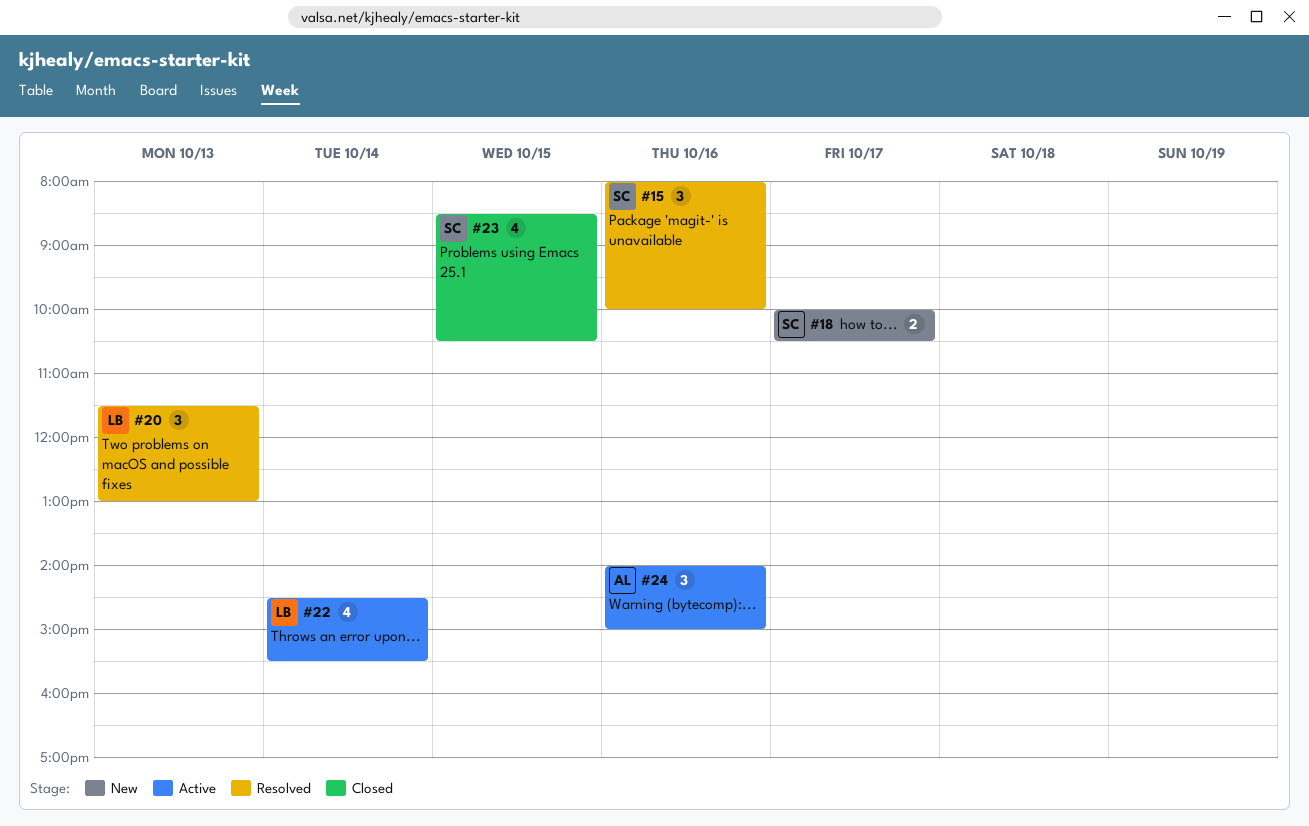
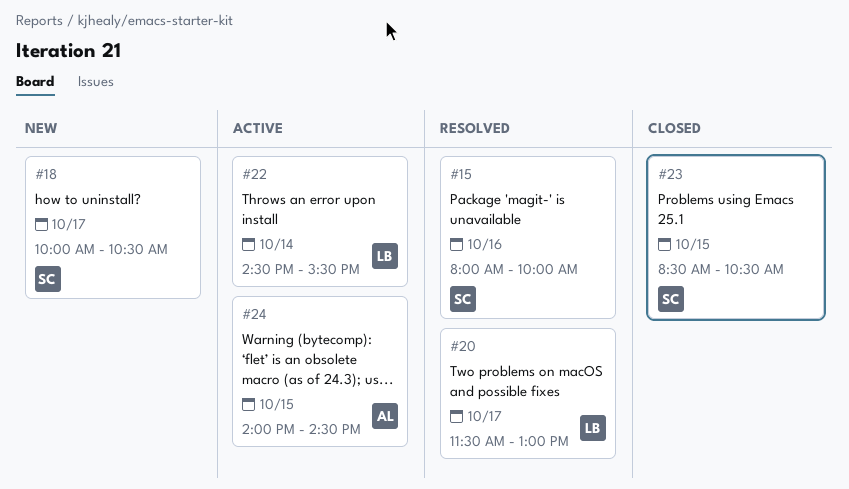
#20, day: Oct 13 -> Oct 17
#24, day: Oct 16 -> Oct 15
#24, ends: 15:00 -> 14:30

